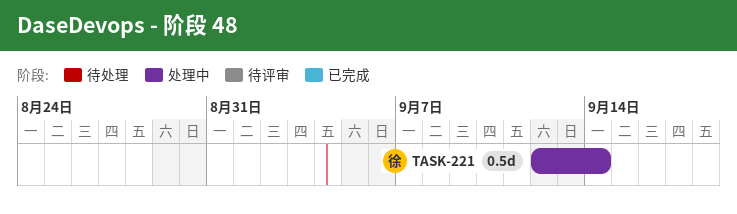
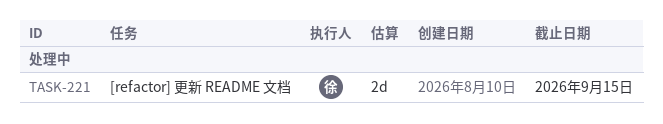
TASK-221, estimate: 0.5d -> 2d
TASK-221, due: Sep 14 -> Sep 15

